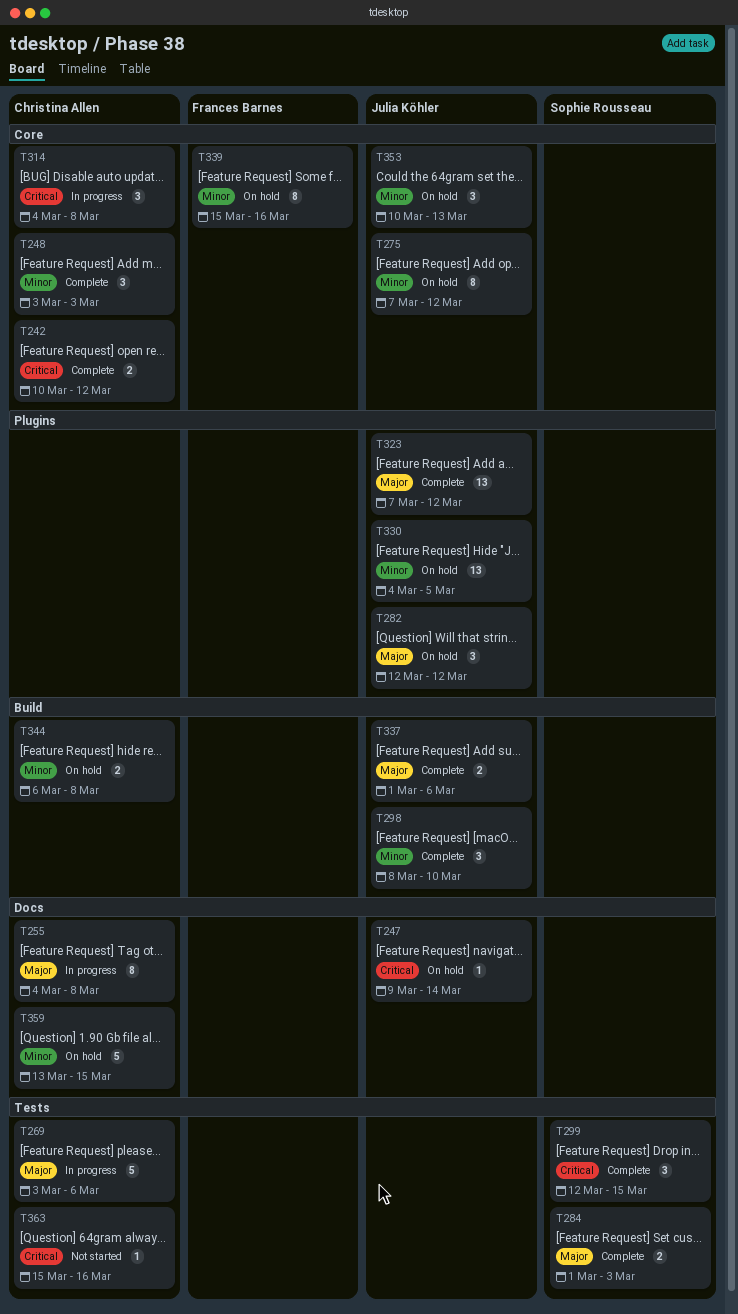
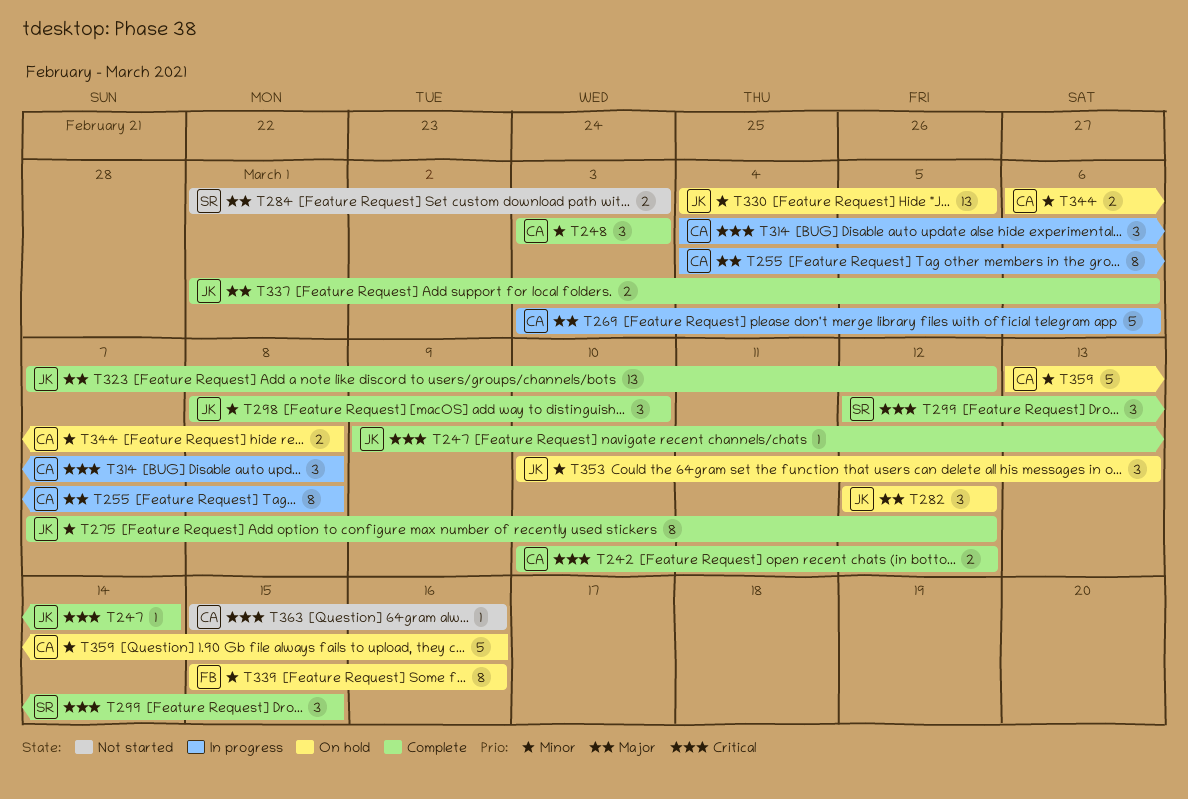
T247, status: On hold -> Complete
T275, status: On hold -> Complete
T284, status: Complete -> Not started
T359, due: Mar 15 -> Mar 16

